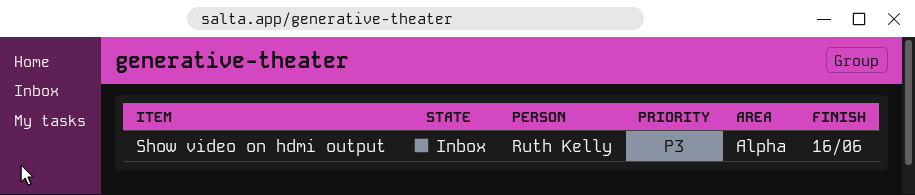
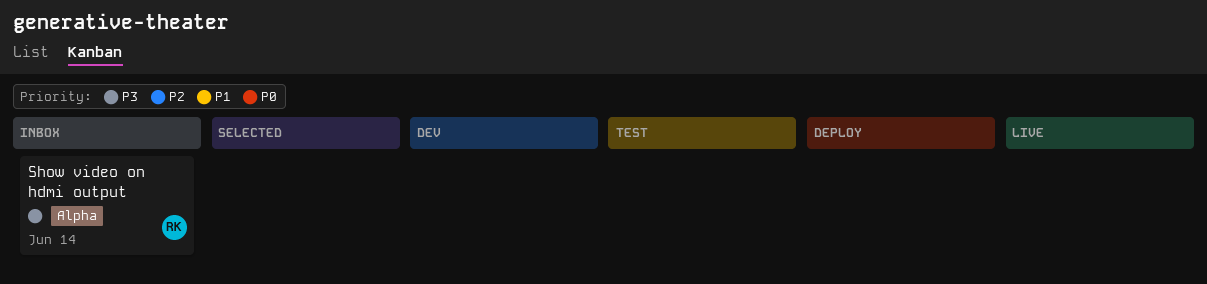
Show video on hdmi output, due: Jun 16 -> Jun 14

